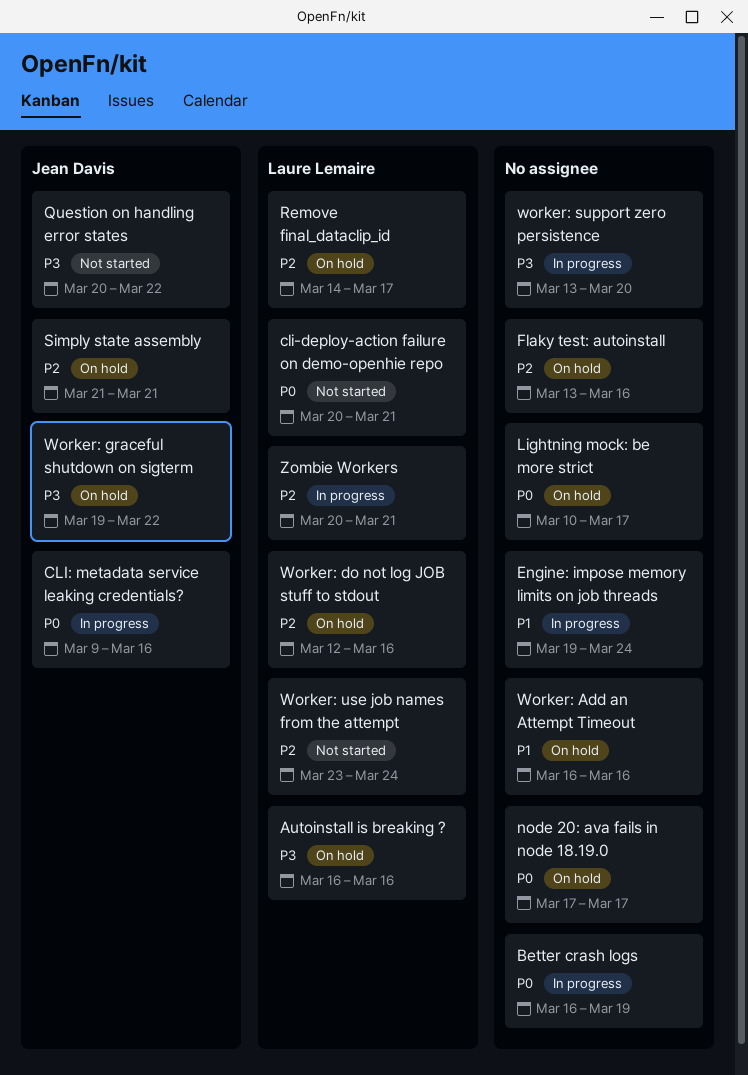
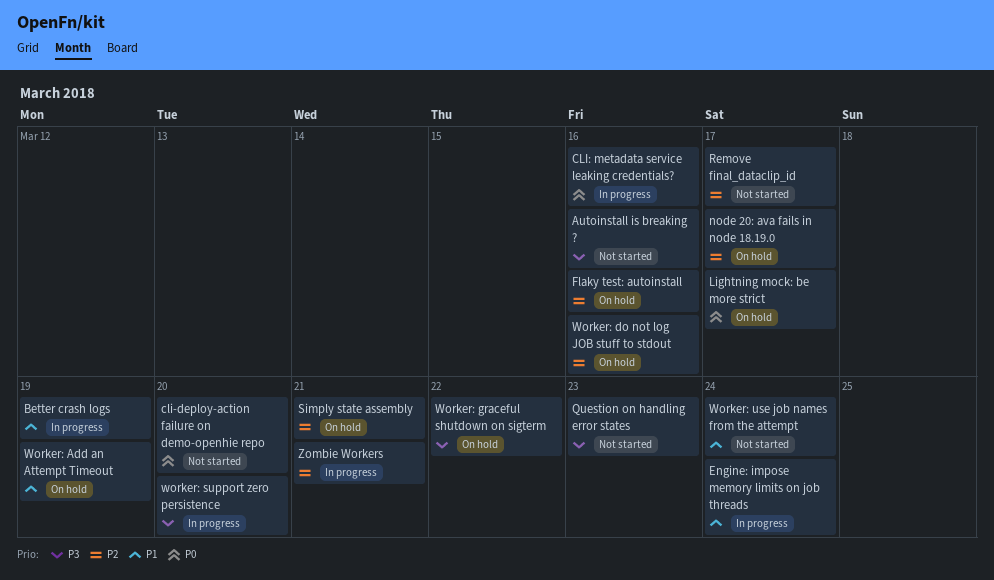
Autoinstall is breaking ?, status: On hold -> Not started
Better crash logs, priority: P0 -> P1
cli-deploy-action failure on demo-openhie repo, due: Mar 21 -> Mar 20
node 20: ava fails in node 18.19.0, priority: P0 -> P2
Question on handling error states, due: Mar 22 -> Mar 23
Remove final_dataclip_id, status: On hold -> Not started
Worker: Add an Attempt Timeout, due: Mar 16 -> Mar 19
Worker: use job names from the attempt, priority: P2 -> P1

